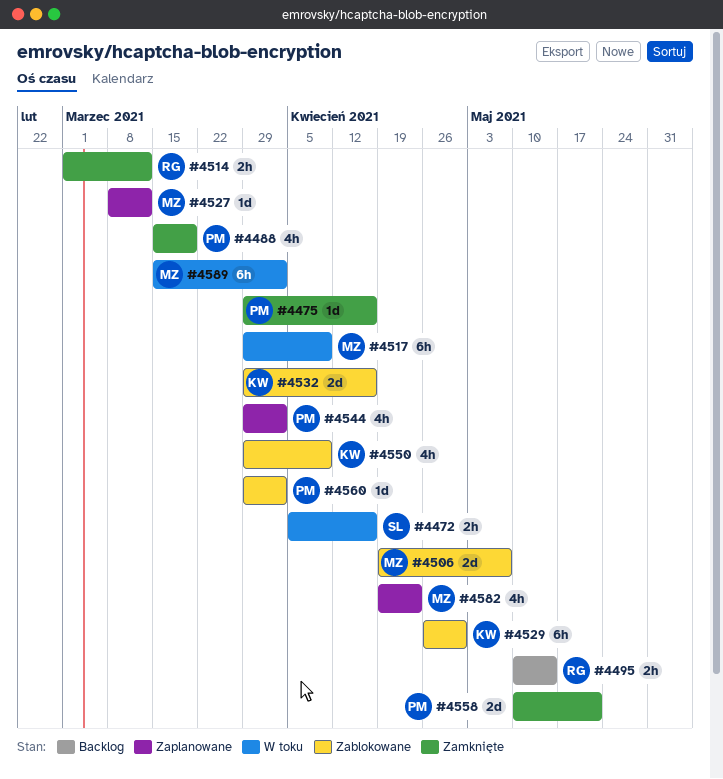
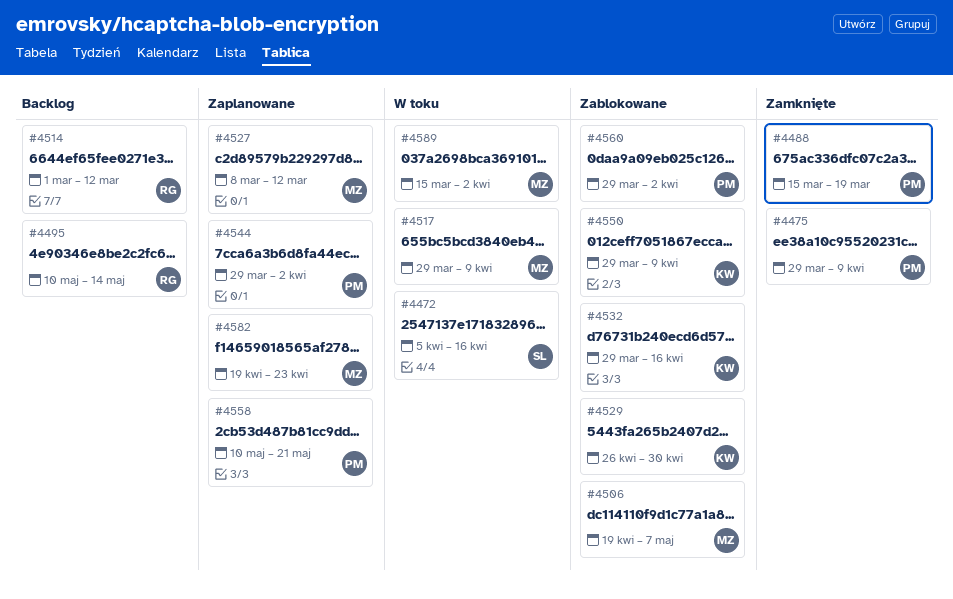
#4475, due: Apr 16 -> Apr 9
#4514, status: Zamknięte -> Backlog
#4558, status: Zamknięte -> Zaplanowane

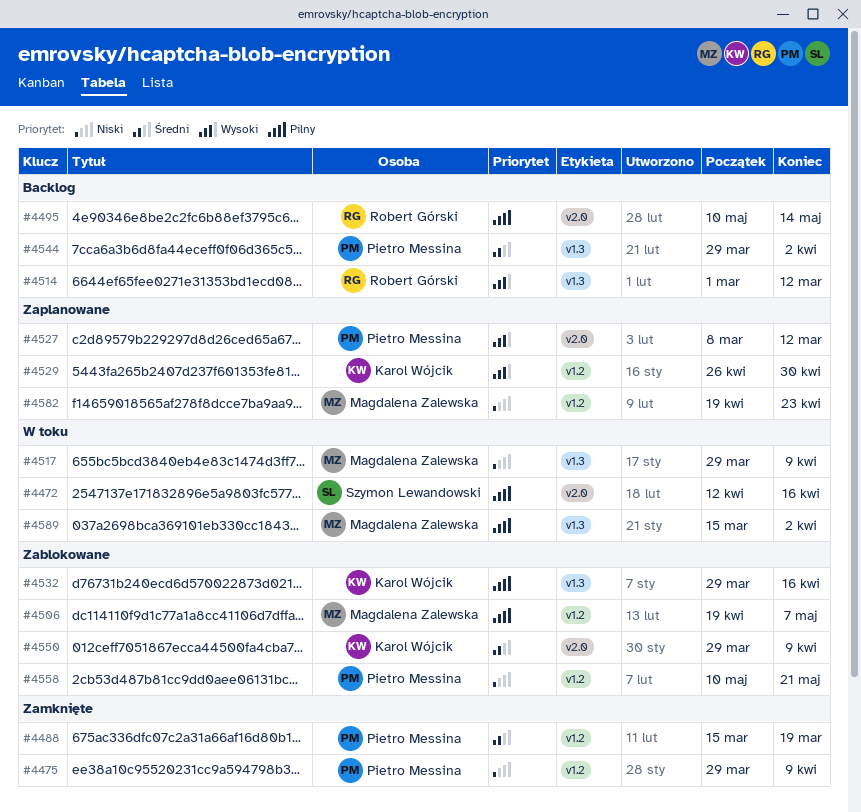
#4472, start: Apr 5 -> Apr 12
#4527, owner: Magdalena Zalewska -> Pietro Messina
#4529, status: Zablokowane -> Zaplanowane
#4544, status: Zaplanowane -> Backlog
#4558, status: Zaplanowane -> Zablokowane
#4560: present -> none

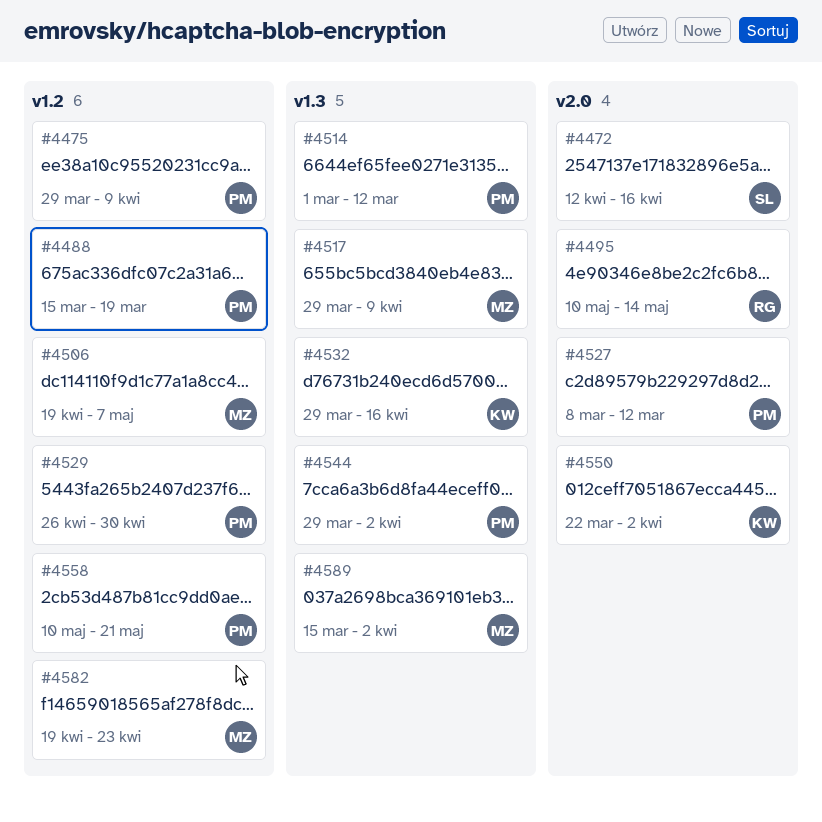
#4514, owner: Robert Górski -> Pietro Messina
#4529, owner: Karol Wójcik -> Pietro Messina
#4550, start: Mar 29 -> Mar 22
#4550, due: Apr 9 -> Apr 2

